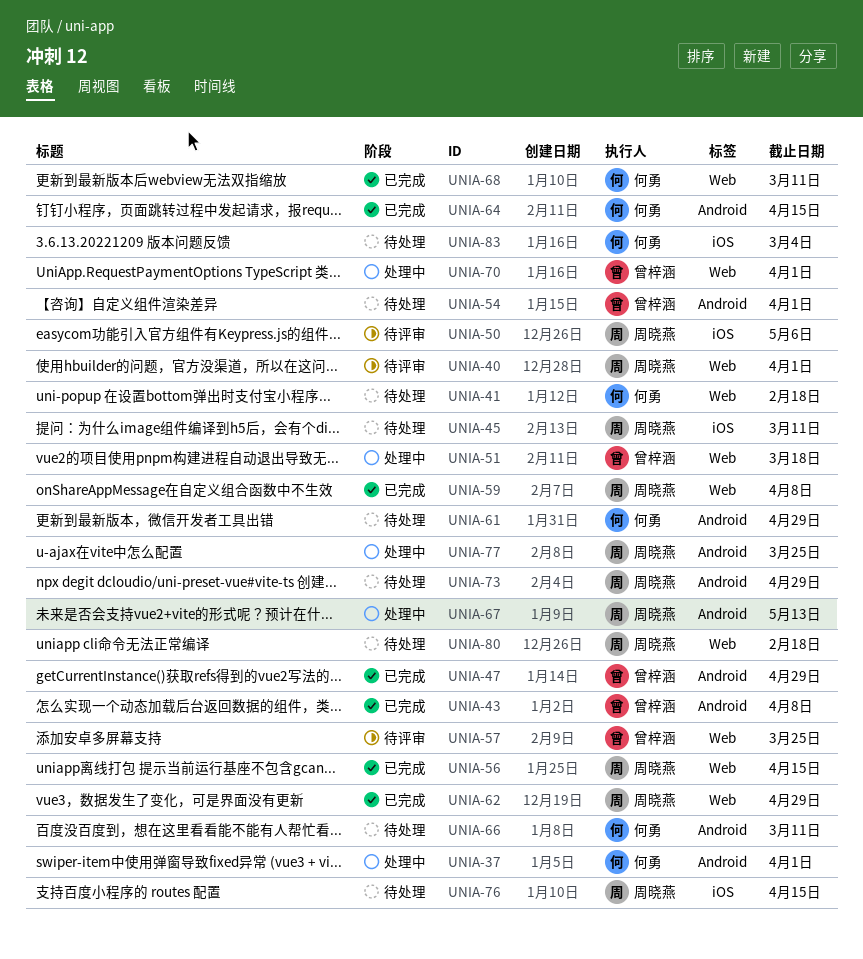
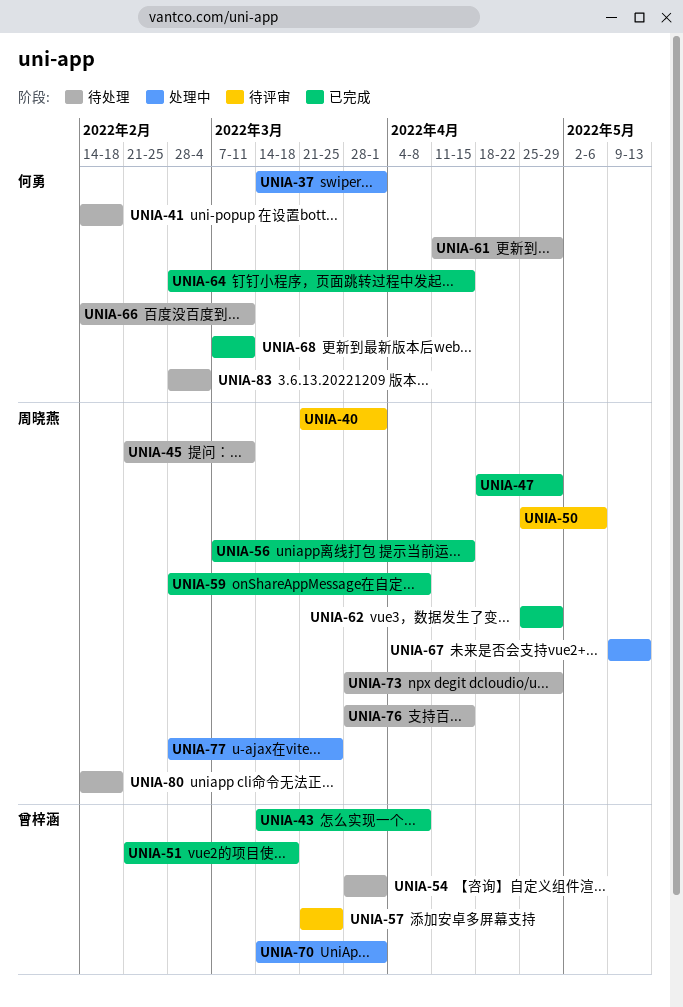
UNIA-47, owner: 曾梓涵 -> 周晓燕
UNIA-51, status: 处理中 -> 已完成

